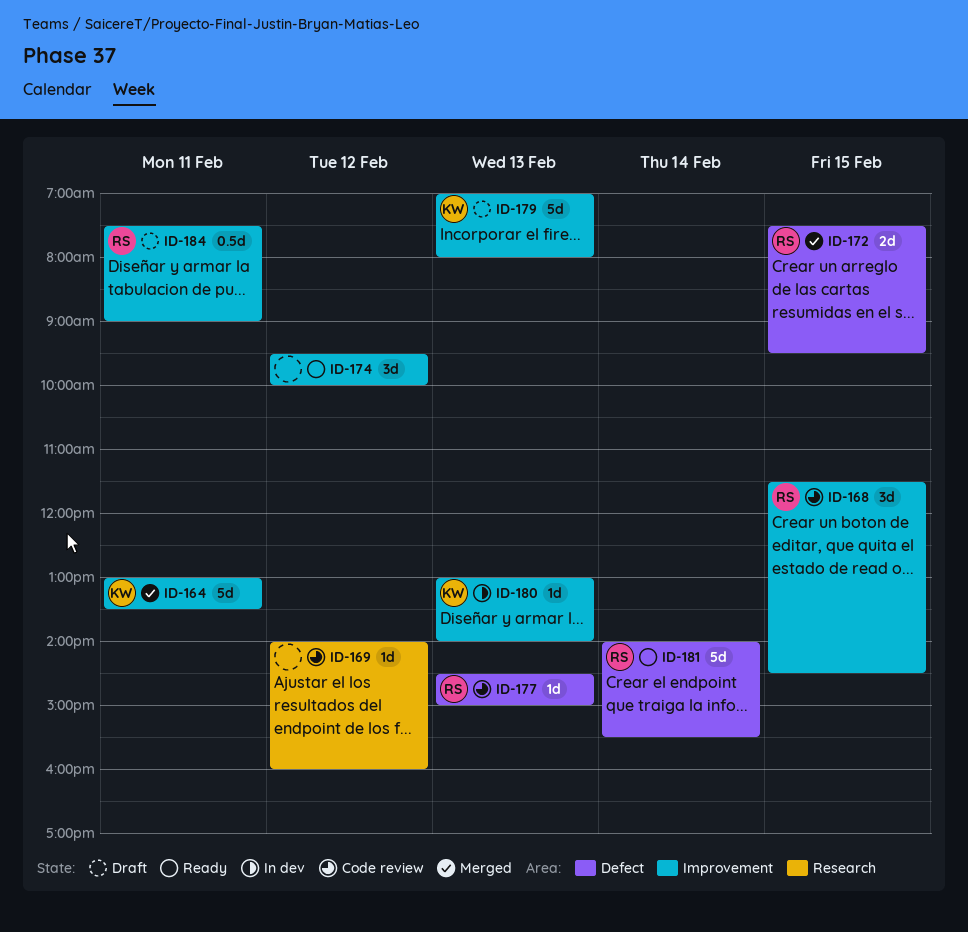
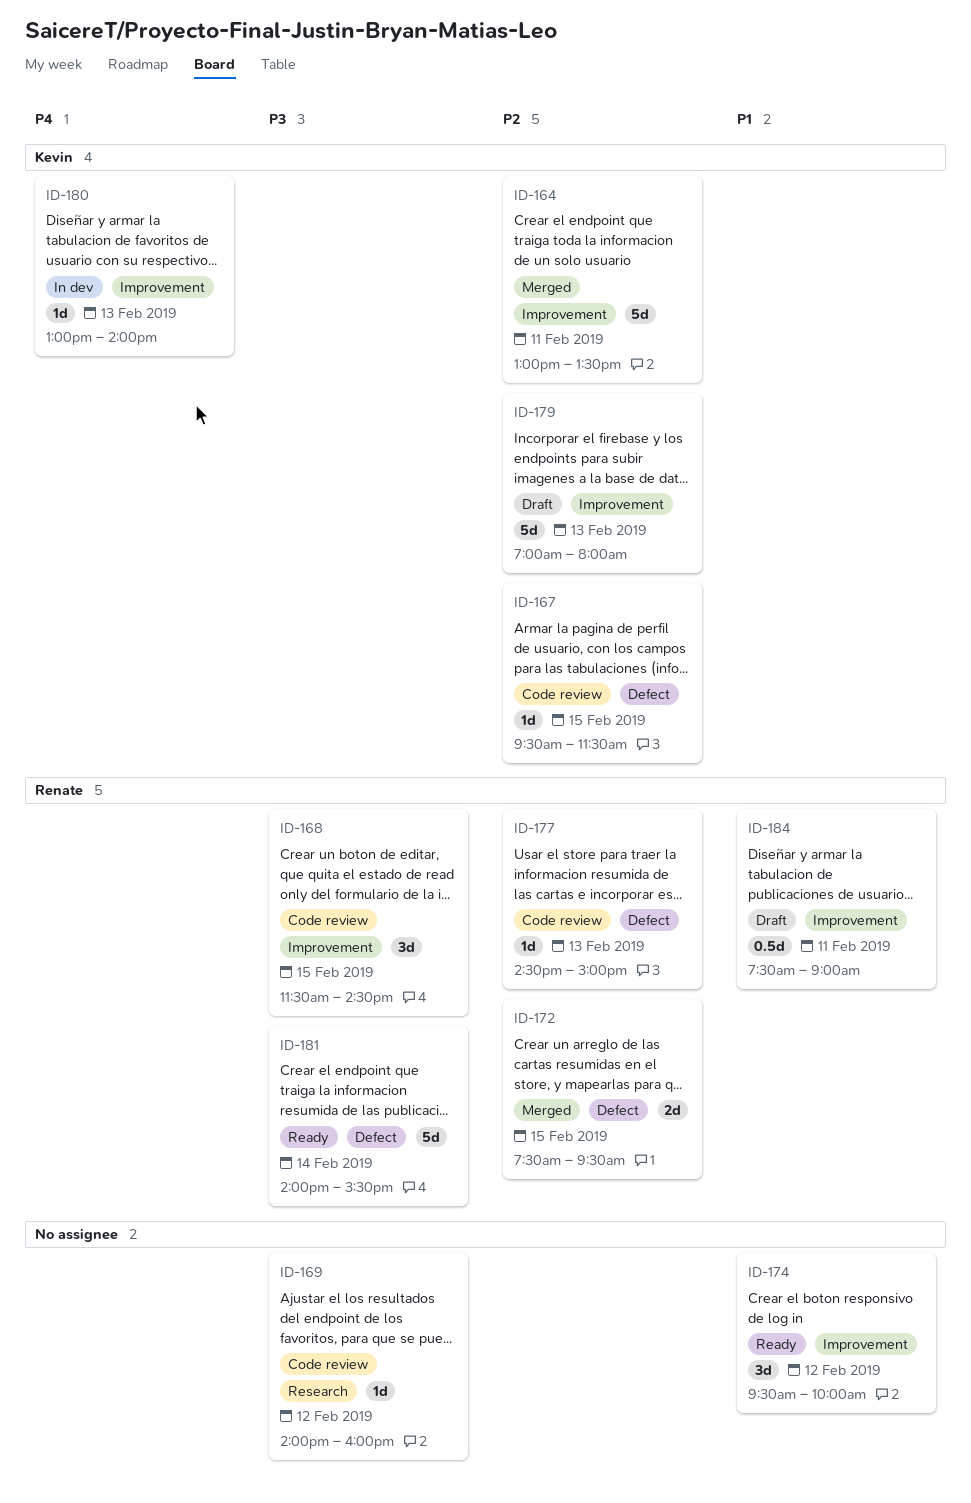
ID-167: none -> present

